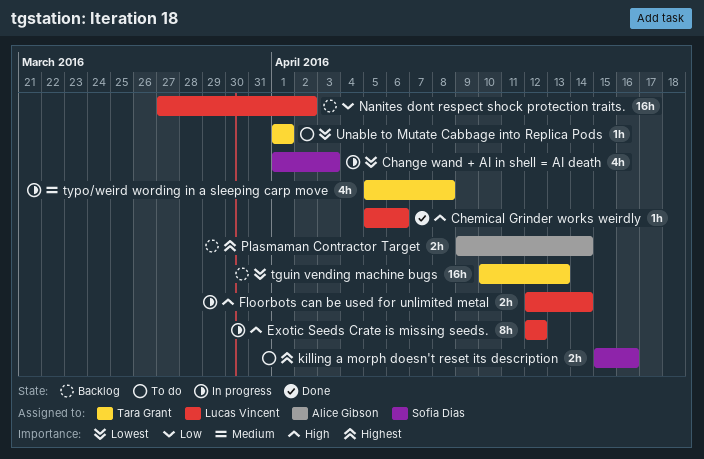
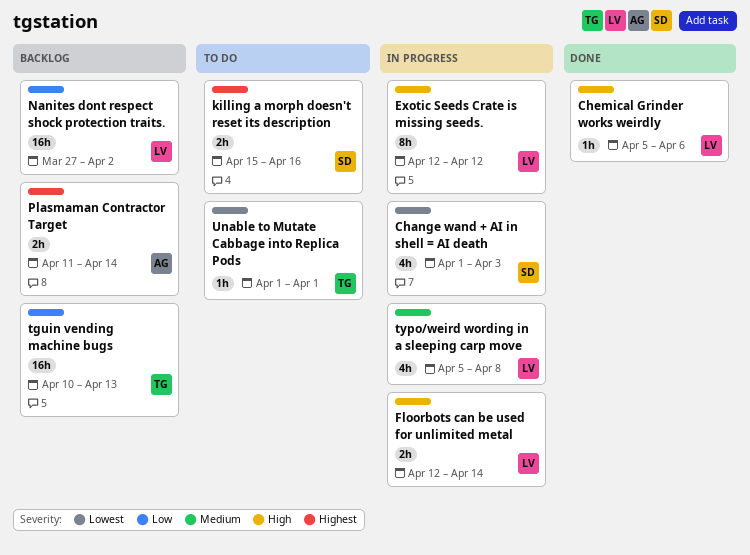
Plasmaman Contractor Target, start: Apr 9 -> Apr 11
tguin vending machine bugs, priority: Lowest -> Low
typo/weird wording in a sleeping carp move, owner: Tara Grant -> Lucas Vincent

